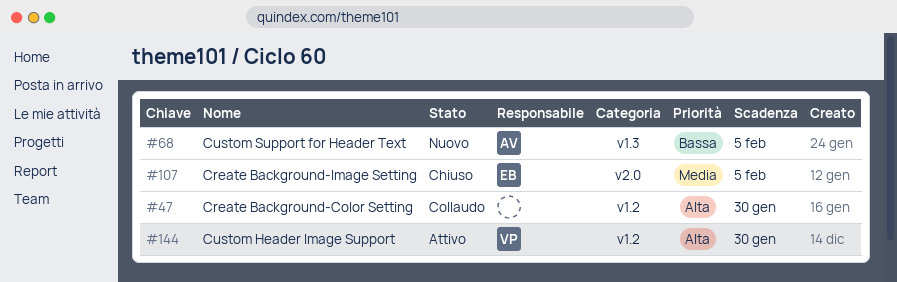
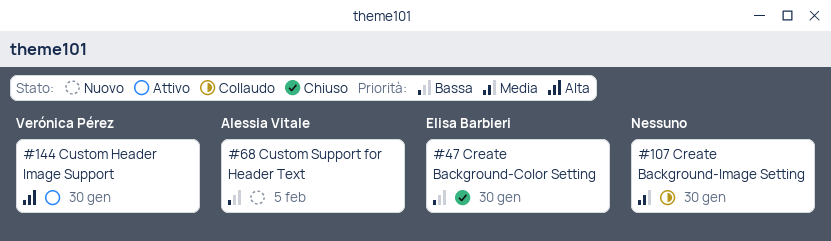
#47, status: Collaudo -> Chiuso
#47, owner: none -> Elisa Barbieri
#47, priority: Alta -> Bassa
#107, status: Chiuso -> Collaudo
#107, owner: Elisa Barbieri -> none
#107, due: Feb 5 -> Jan 30

